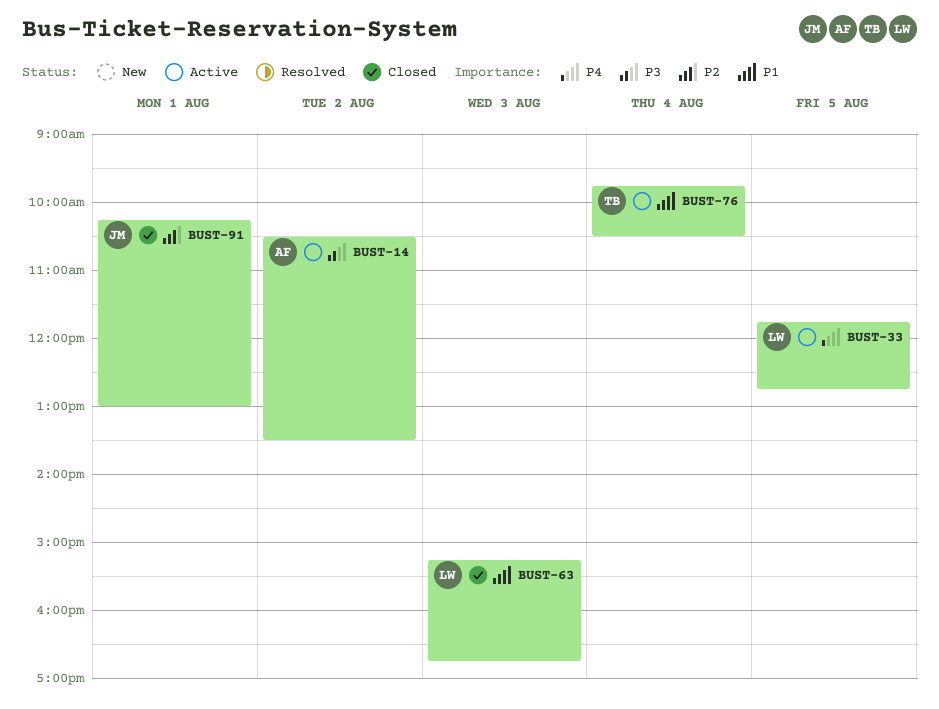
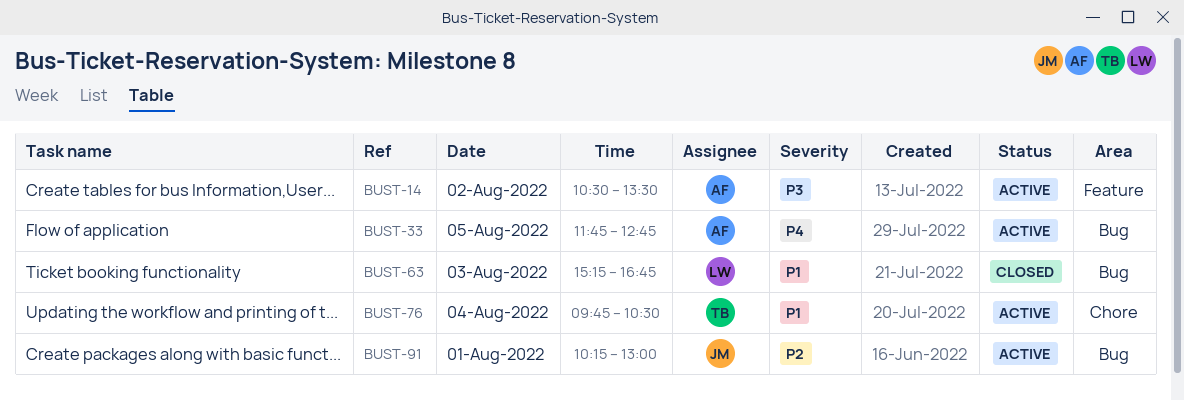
BUST-33, owner: LW -> AF
BUST-91, status: Closed -> Active

